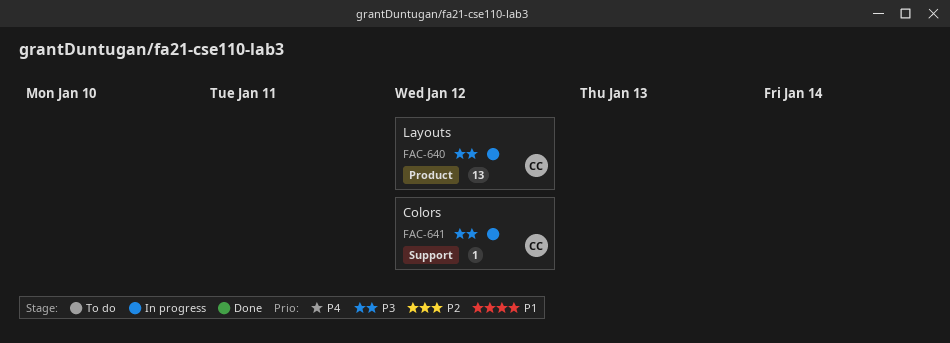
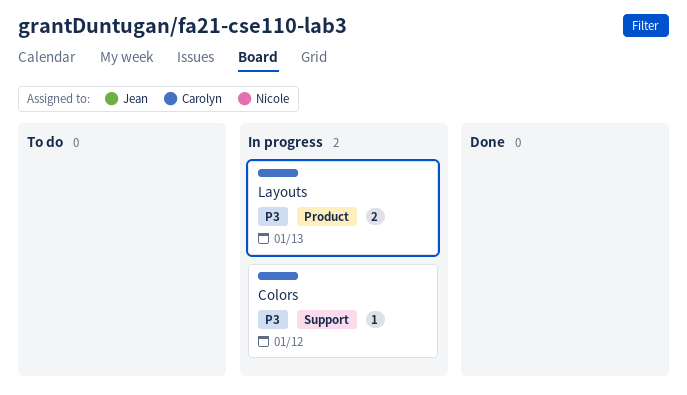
Layouts, estimate: 13 -> 2
Layouts, due: Jan 12 -> Jan 13

